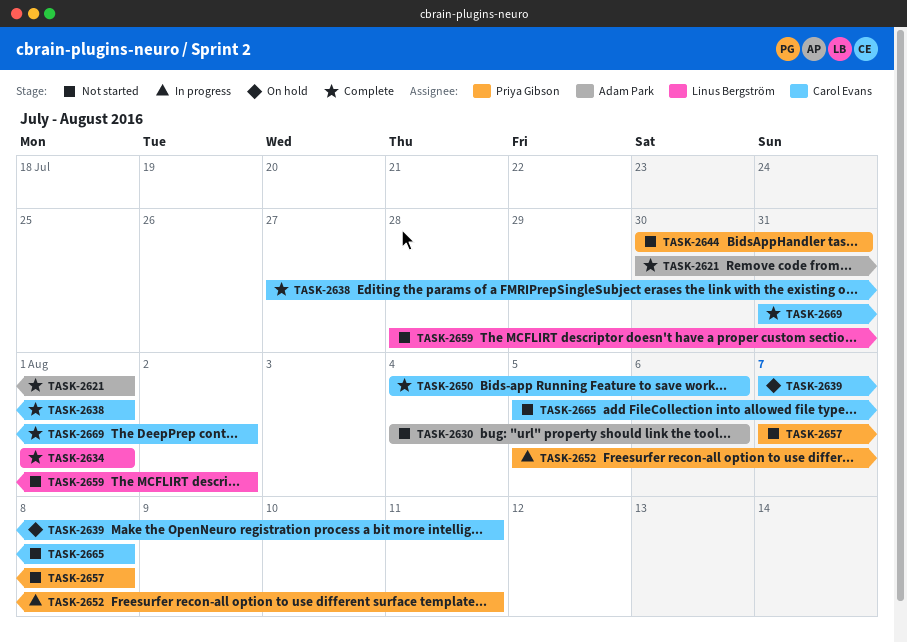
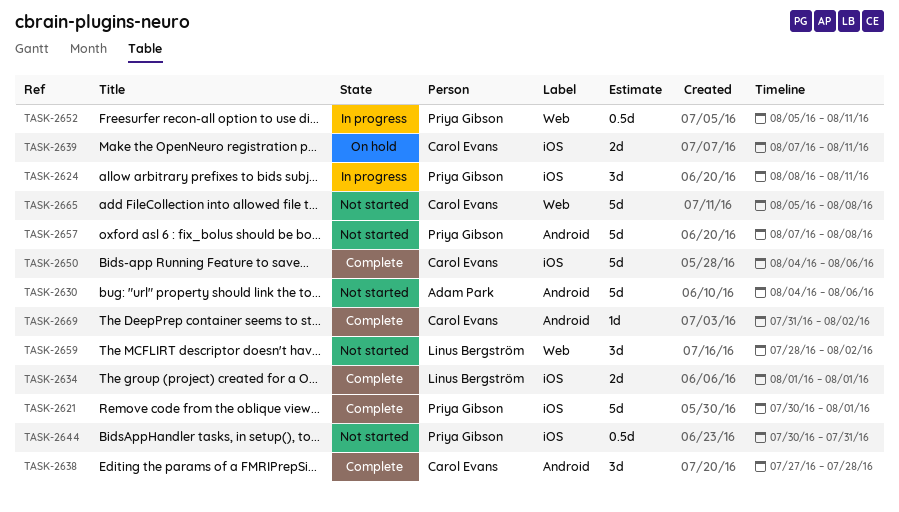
TASK-2621, owner: Adam Park -> Priya Gibson
TASK-2624: none -> present
TASK-2638, due: Aug 1 -> Jul 28

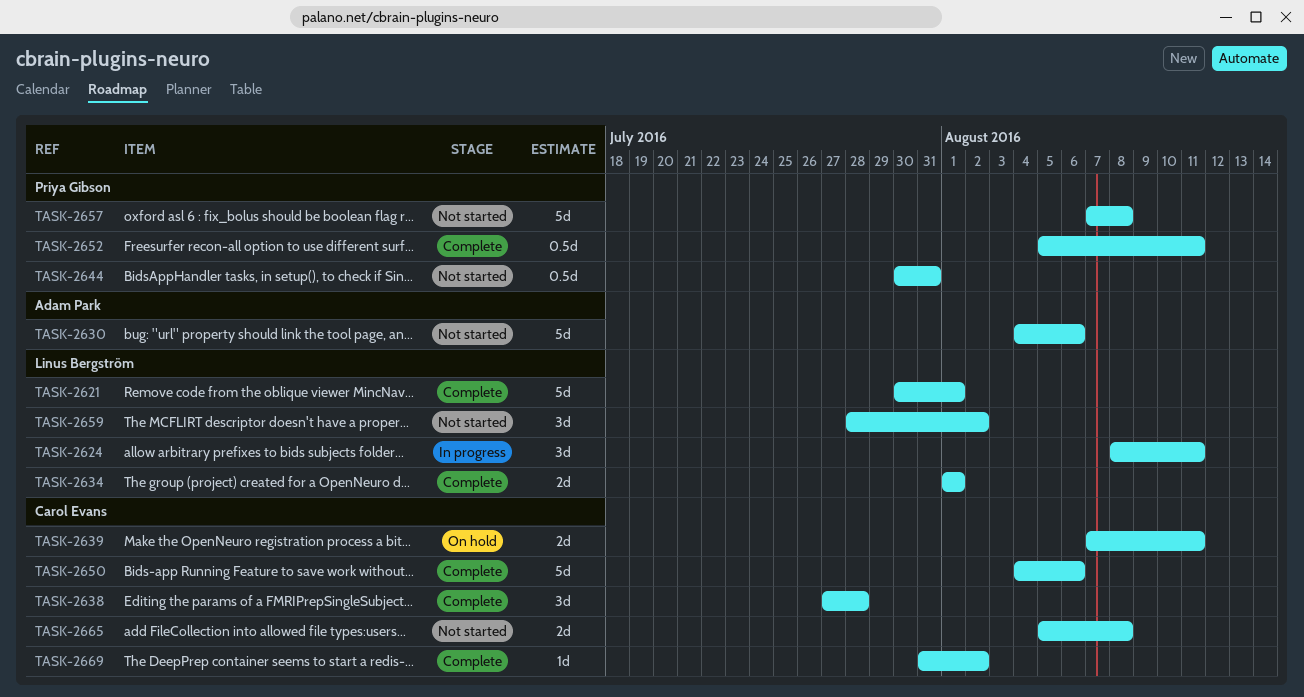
TASK-2621, owner: Priya Gibson -> Linus Bergström
TASK-2624, owner: Priya Gibson -> Linus Bergström
TASK-2652, status: In progress -> Complete
TASK-2665, estimate: 5d -> 2d

